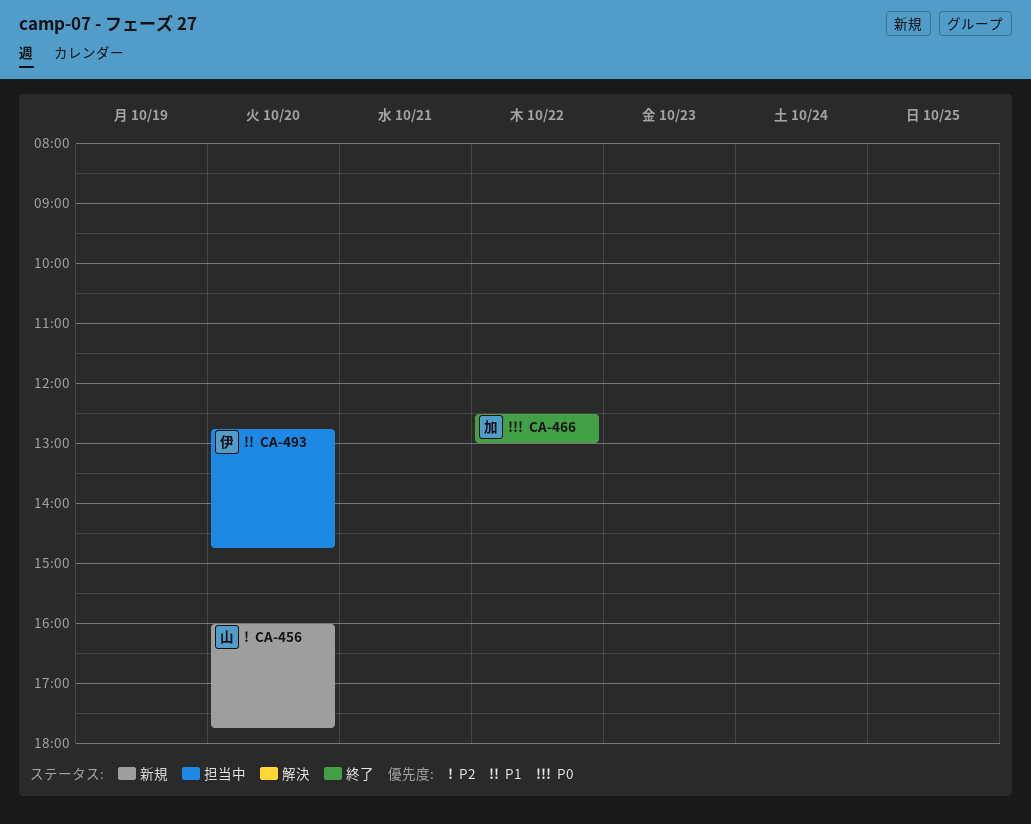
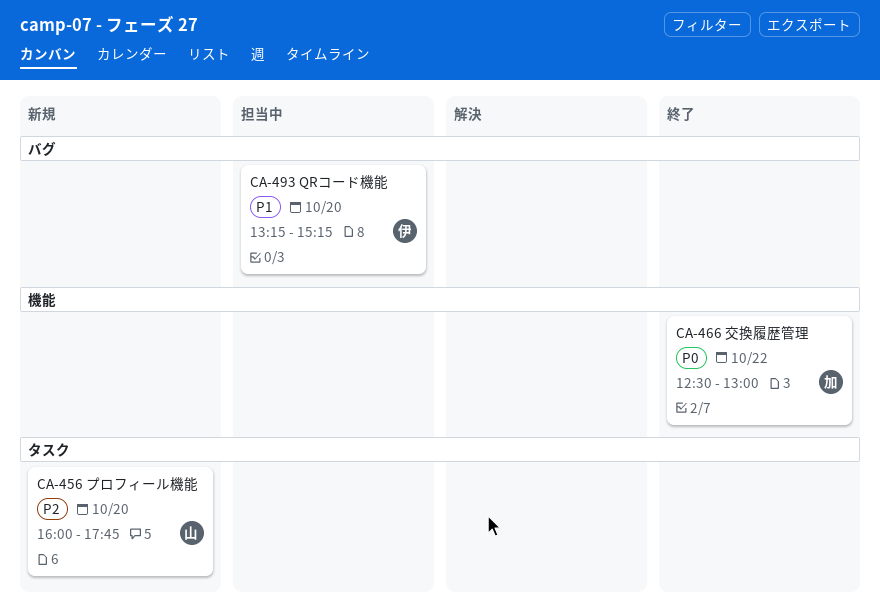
CA-493, begins: 12:45 -> 13:15
CA-493, ends: 14:45 -> 15:15

